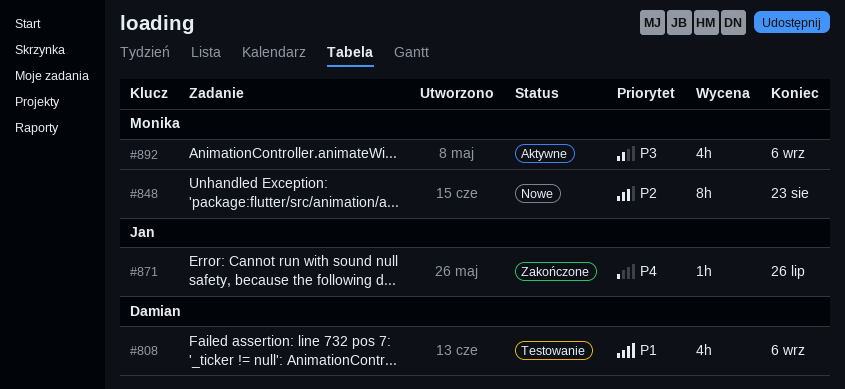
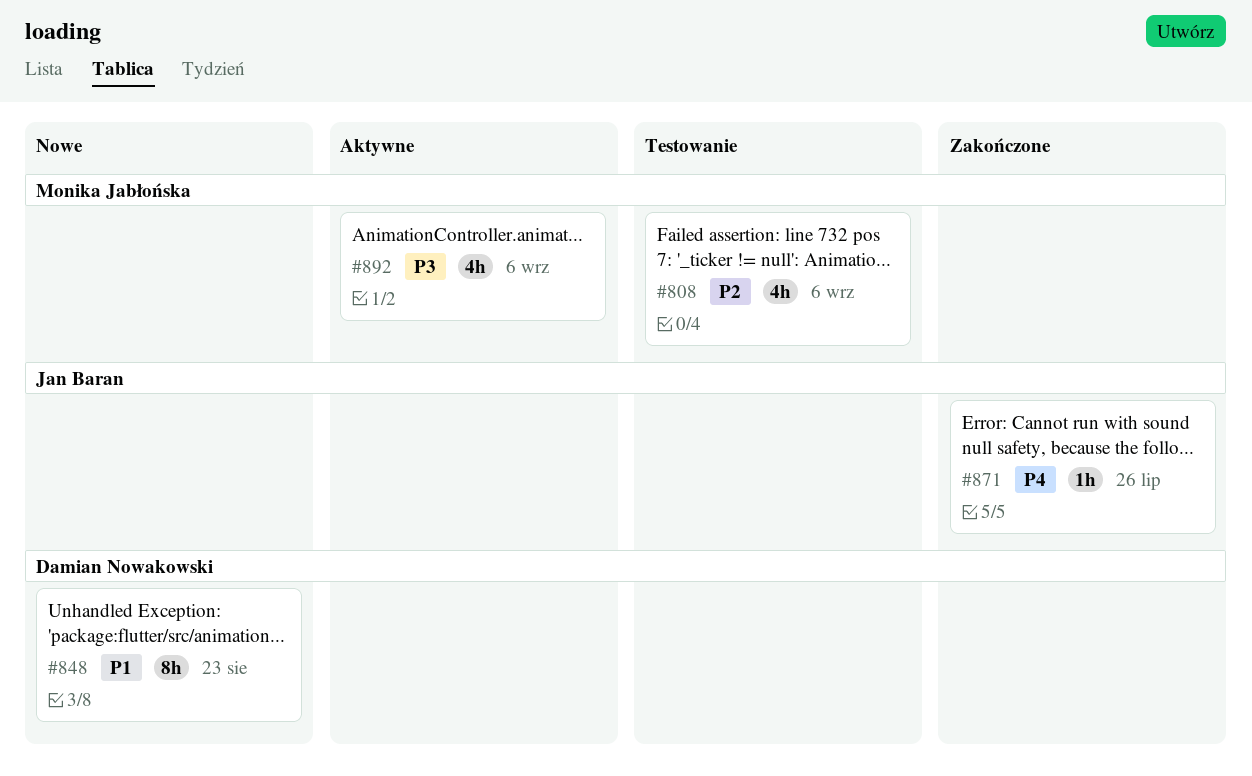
#808, owner: Damian Nowakowski -> Monika Jabłońska
#808, priority: P1 -> P2
#848, owner: Monika Jabłońska -> Damian Nowakowski
#848, priority: P2 -> P1

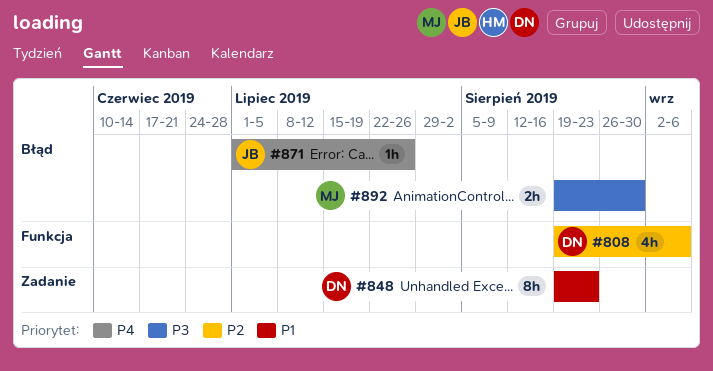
#808, owner: Monika Jabłońska -> Damian Nowakowski
#892, estimate: 4h -> 2h
#892, due: Sep 6 -> Aug 30

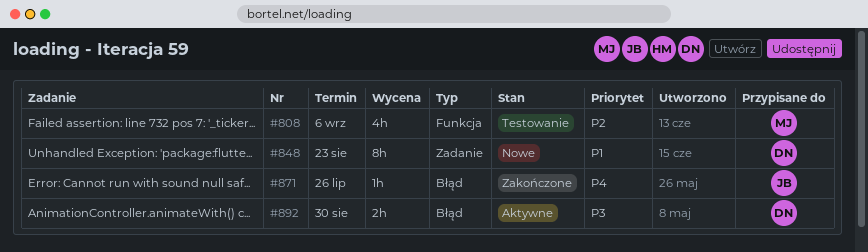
#808, owner: DN -> MJ
#892, owner: MJ -> DN

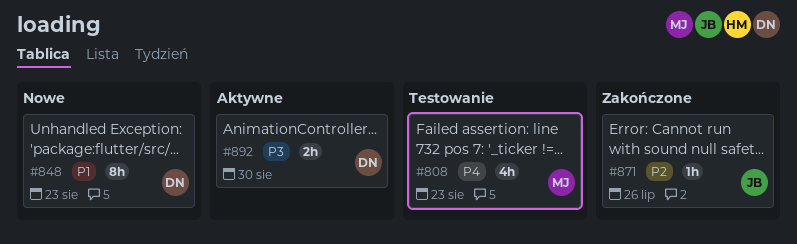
#808, priority: P2 -> P4
#808, due: Sep 6 -> Aug 23
#871, priority: P4 -> P2

